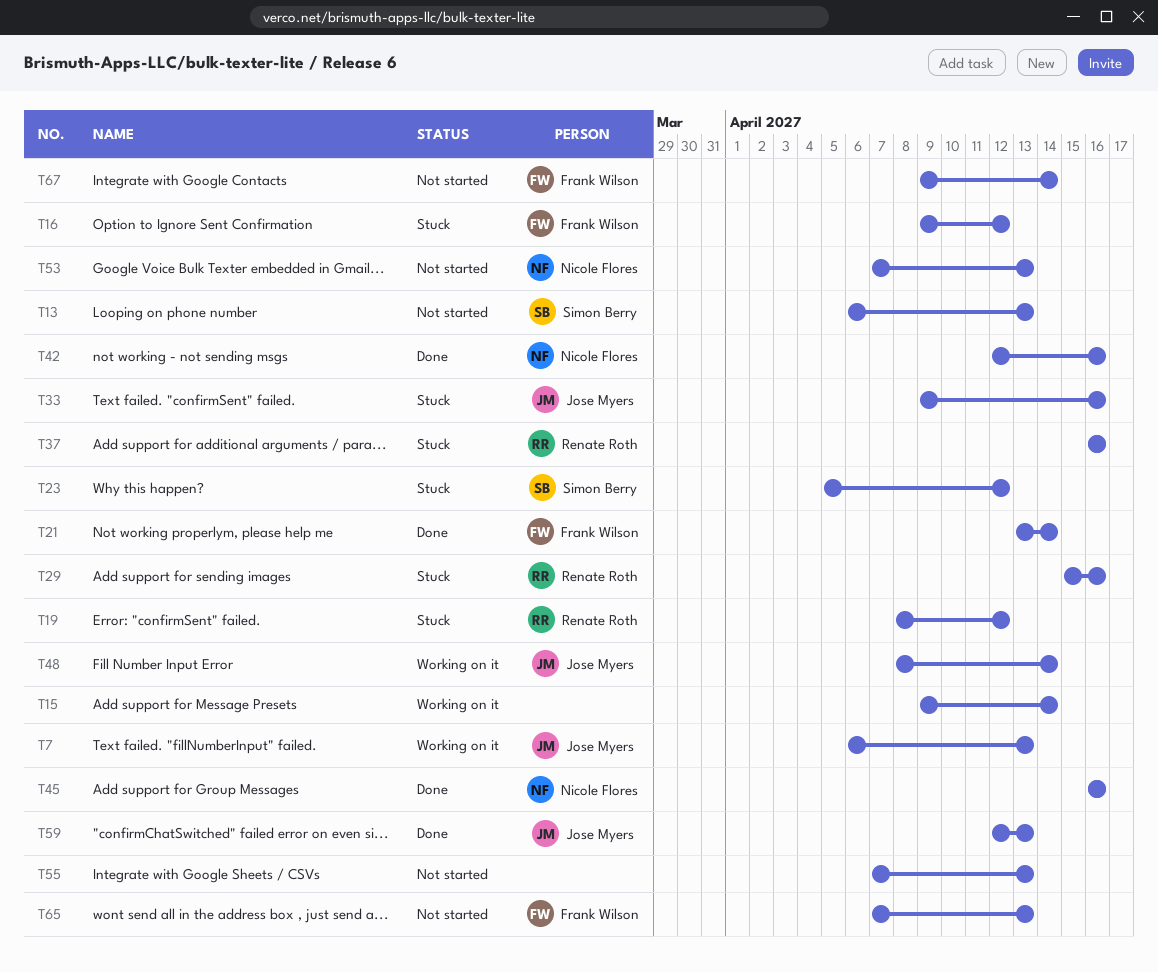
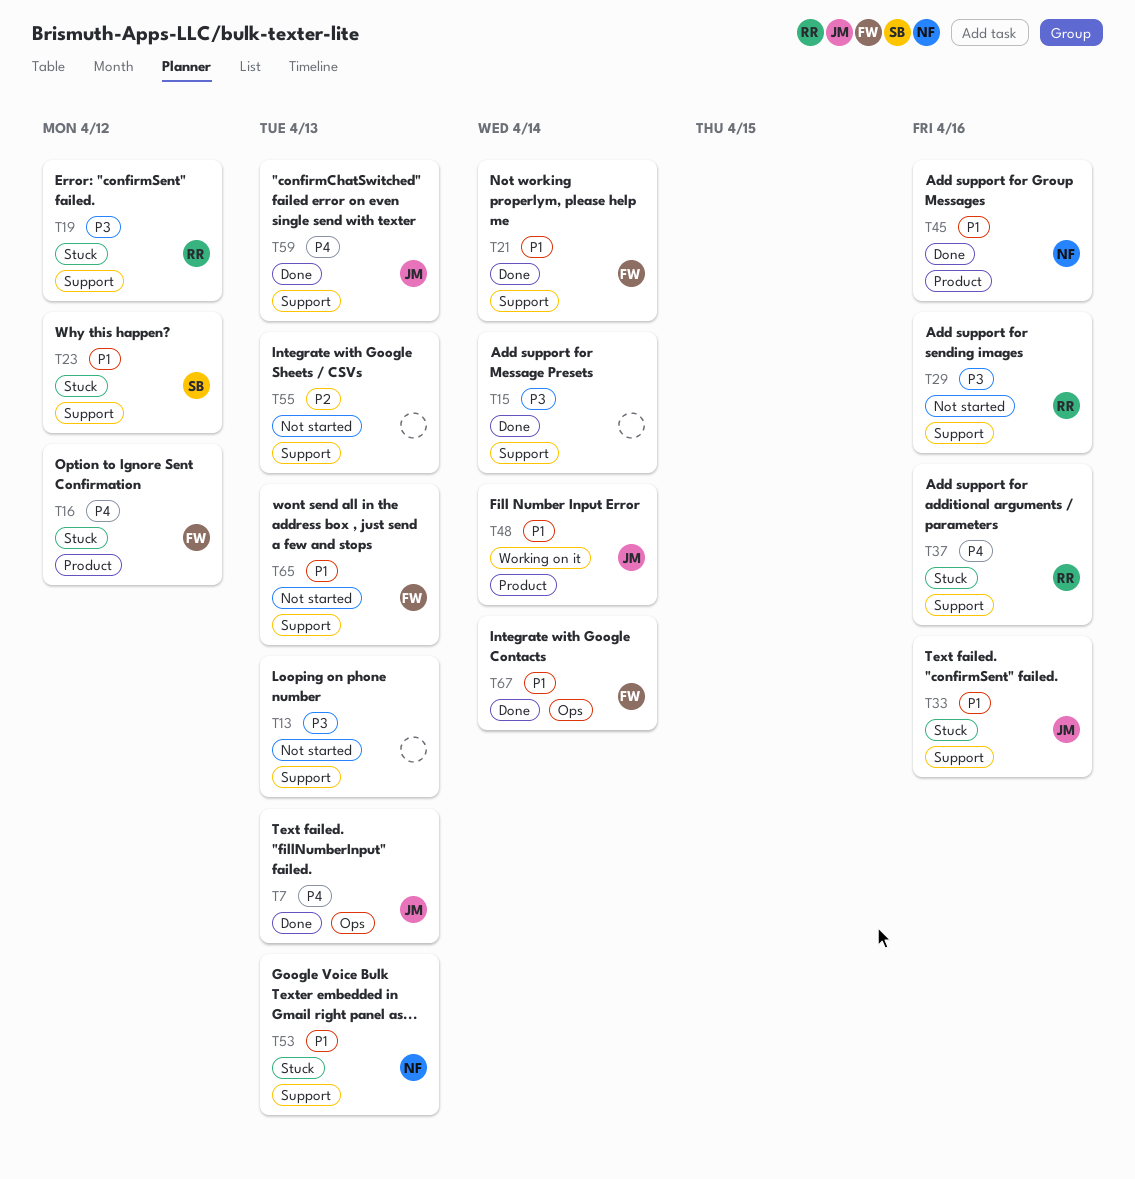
T7, status: Working on it -> Done
T13, owner: Simon Berry -> none
T15, status: Working on it -> Done
T29, status: Stuck -> Not started
T42: present -> none
T53, status: Not started -> Stuck
T67, status: Not started -> Done

